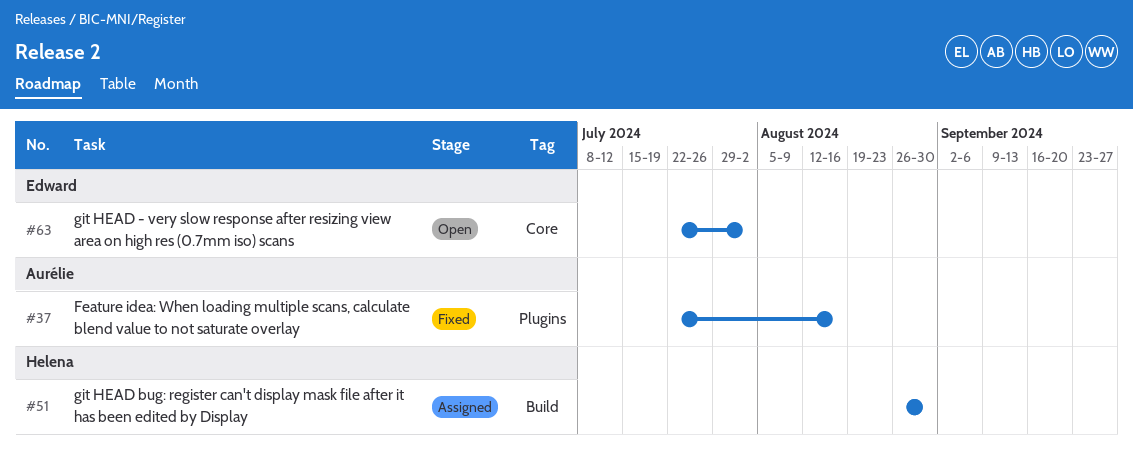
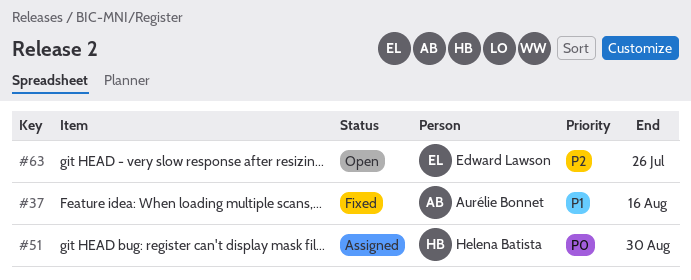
#63, due: Aug 2 -> Jul 26

